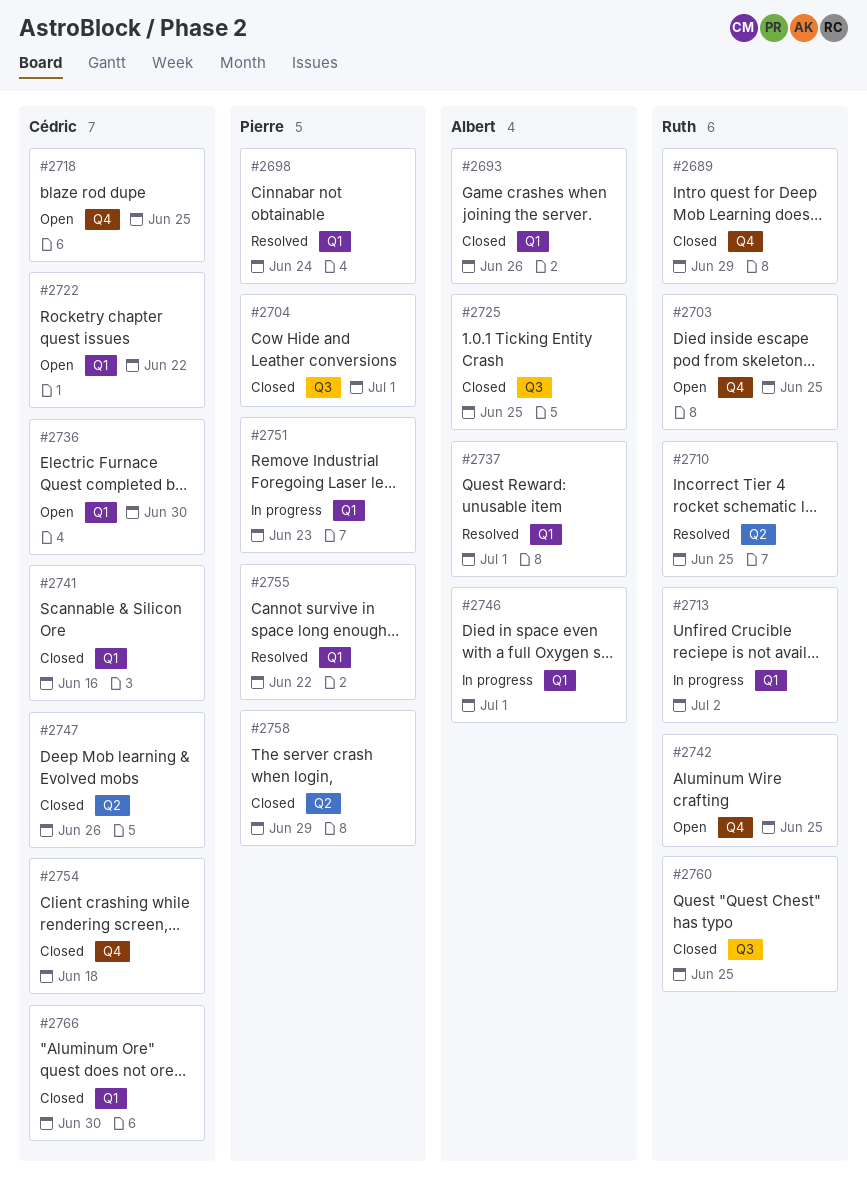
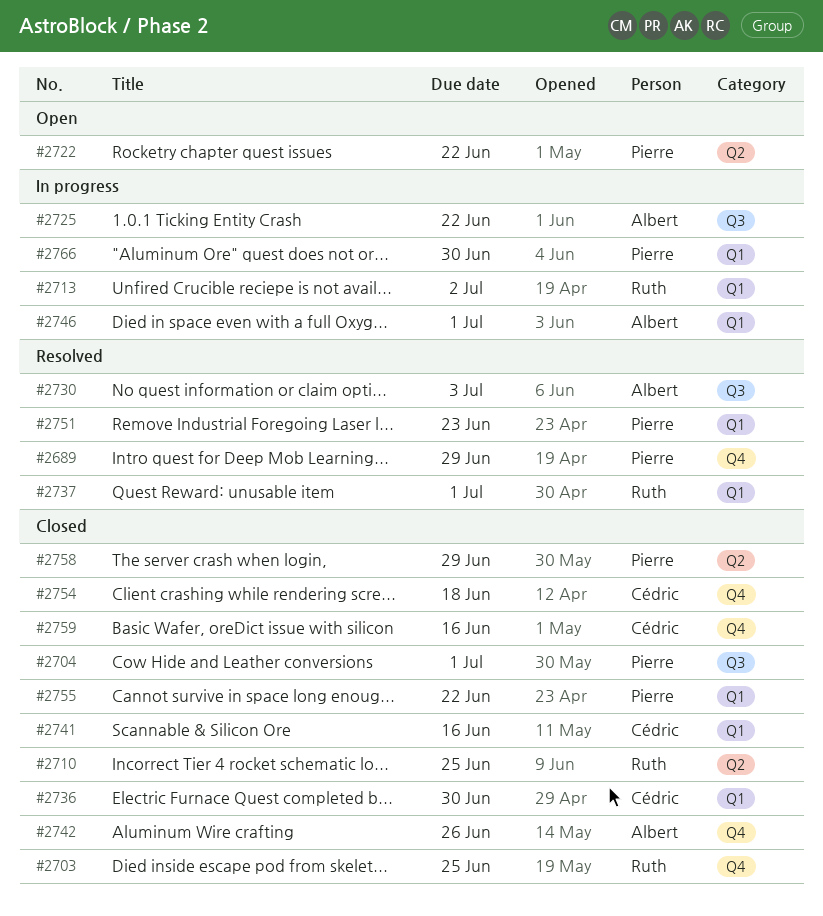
#2689, status: Closed -> Resolved
#2689, owner: Ruth -> Pierre
#2693: present -> none
#2698: present -> none
#2703, status: Open -> Closed
#2710, status: Resolved -> Closed
#2718: present -> none
#2722, owner: Cédric -> Pierre
#2722, label: Q1 -> Q2
#2725, status: Closed -> In progress
#2725, due: Jun 25 -> Jun 22
#2730: none -> present
#2736, status: Open -> Closed
#2737, owner: Albert -> Ruth
#2742, status: Open -> Closed
#2742, owner: Ruth -> Albert
#2742, due: Jun 25 -> Jun 26
#2747: present -> none
#2751, status: In progress -> Resolved
#2755, status: Resolved -> Closed
#2759: none -> present
#2760: present -> none
#2766, status: Closed -> In progress
#2766, owner: Cédric -> Pierre

